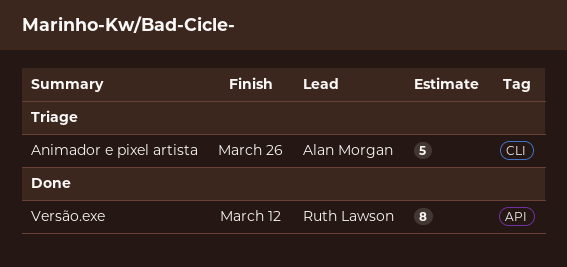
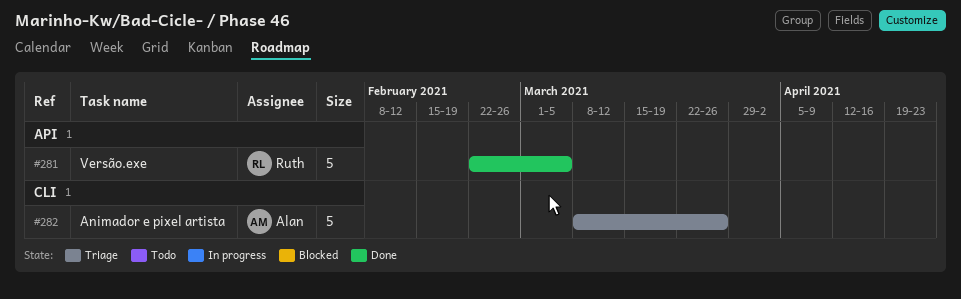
Versão.exe, estimate: 8 -> 5
Versão.exe, due: Mar 12 -> Mar 5

